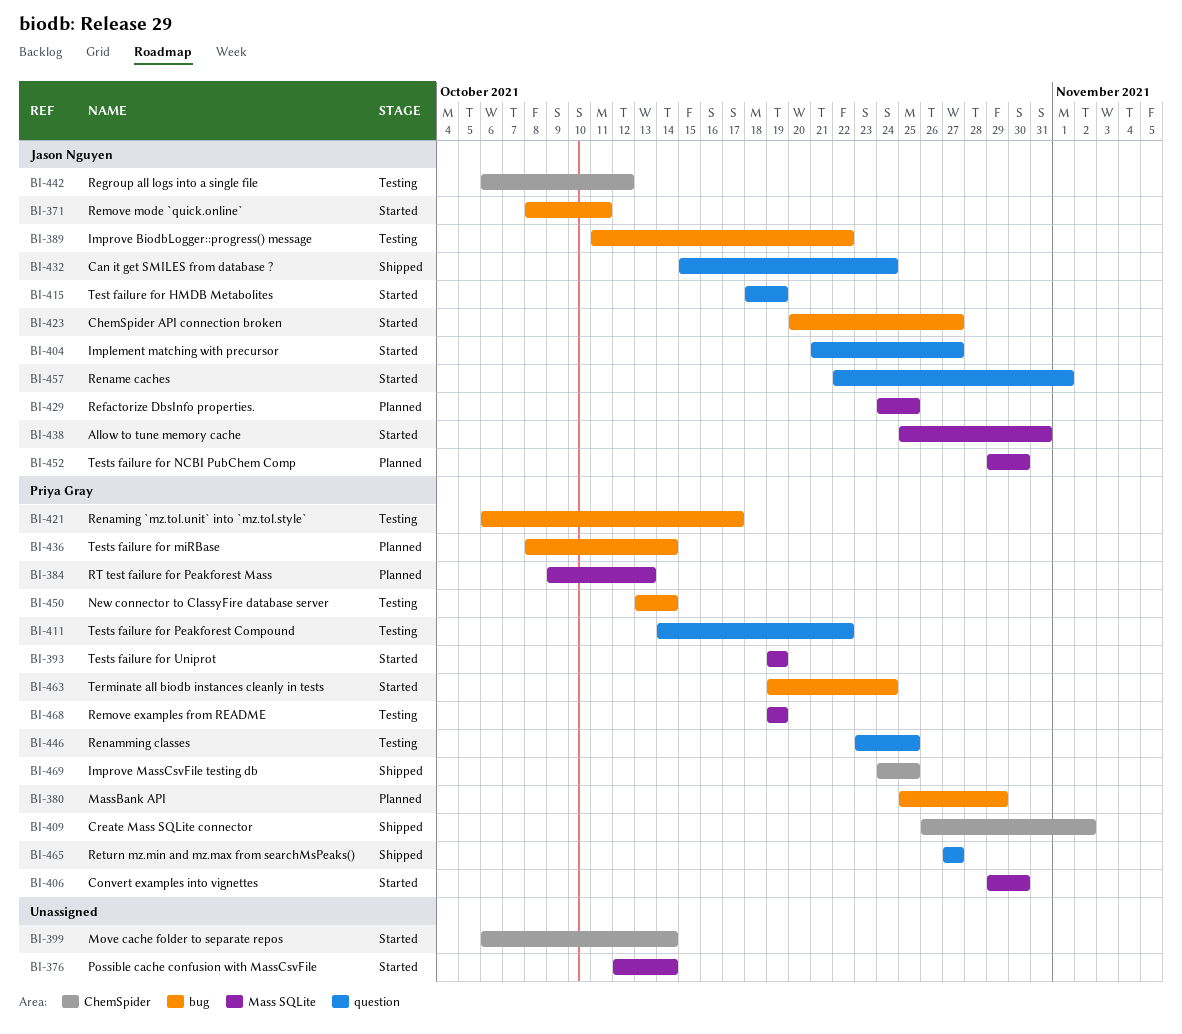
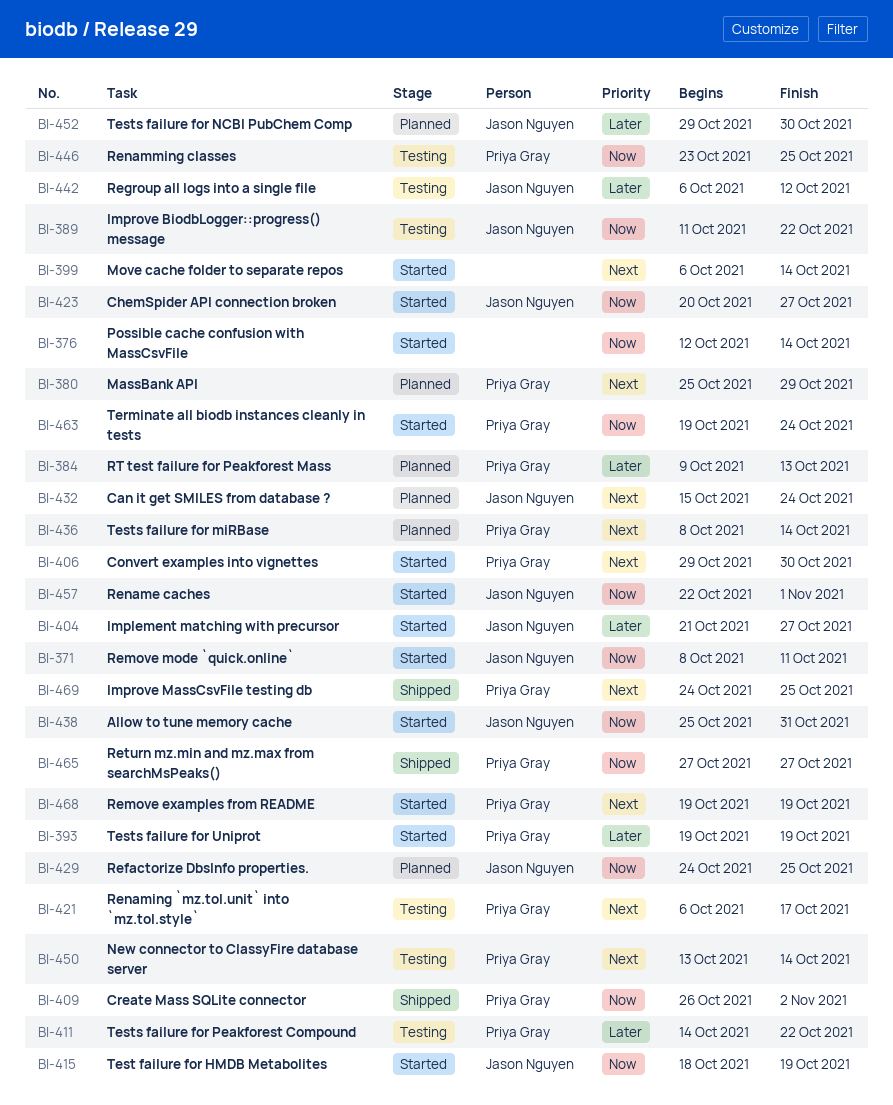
BI-432, status: Shipped -> Planned
BI-468, status: Testing -> Started

